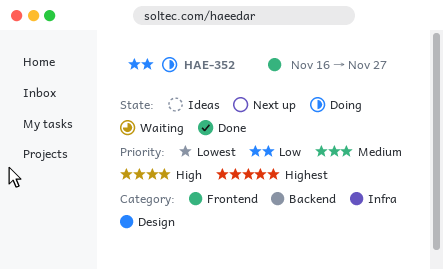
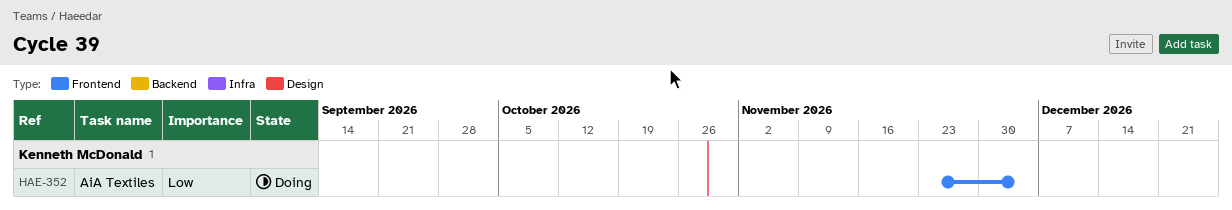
HAE-352, start: Nov 16 -> Nov 23
HAE-352, due: Nov 27 -> Dec 4

